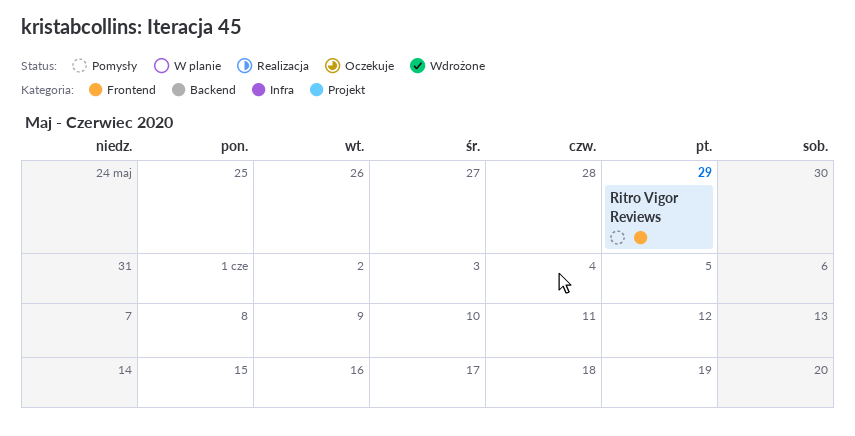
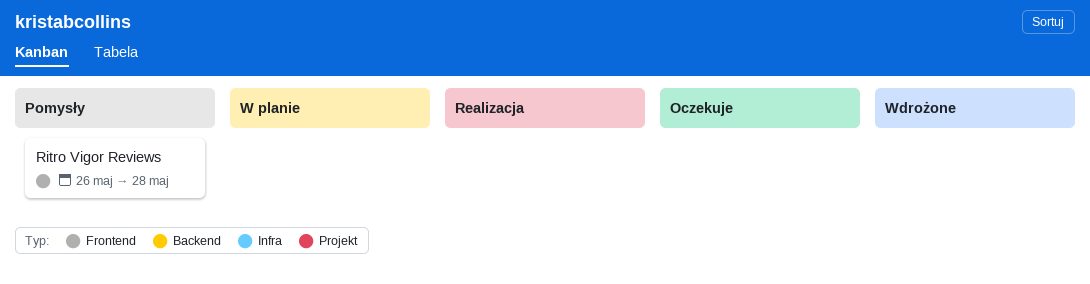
Ritro Vigor Reviews, due: May 29 -> May 28

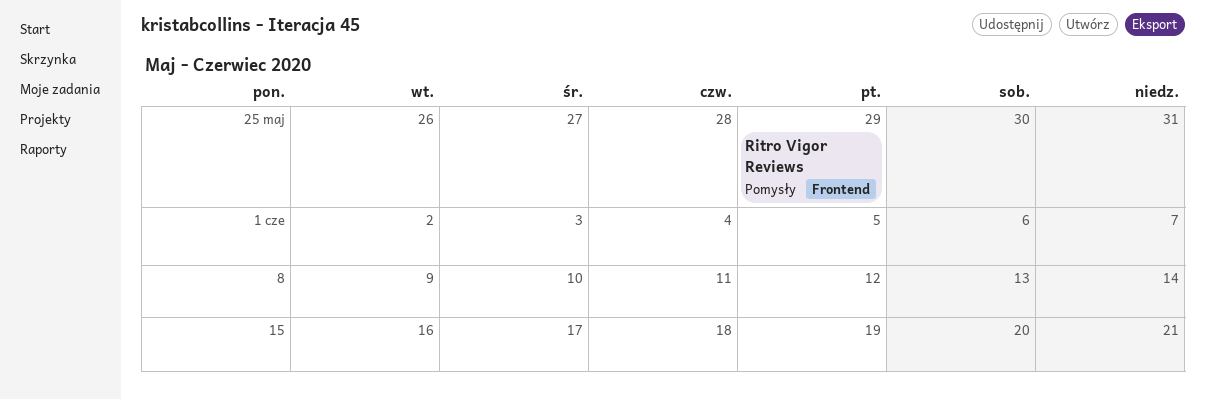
Ritro Vigor Reviews, due: May 28 -> May 29

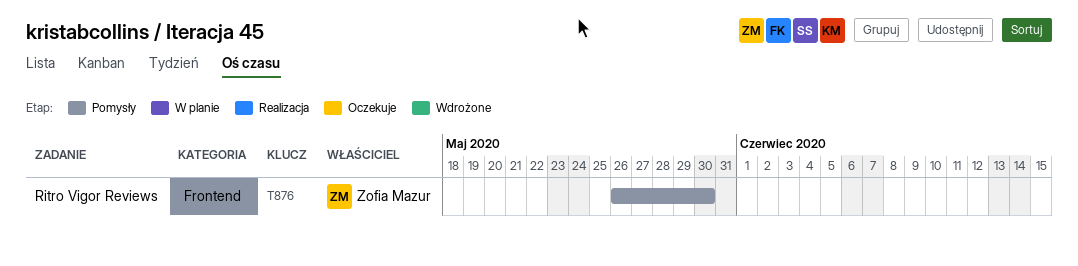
Ritro Vigor Reviews, due: May 29 -> May 30

